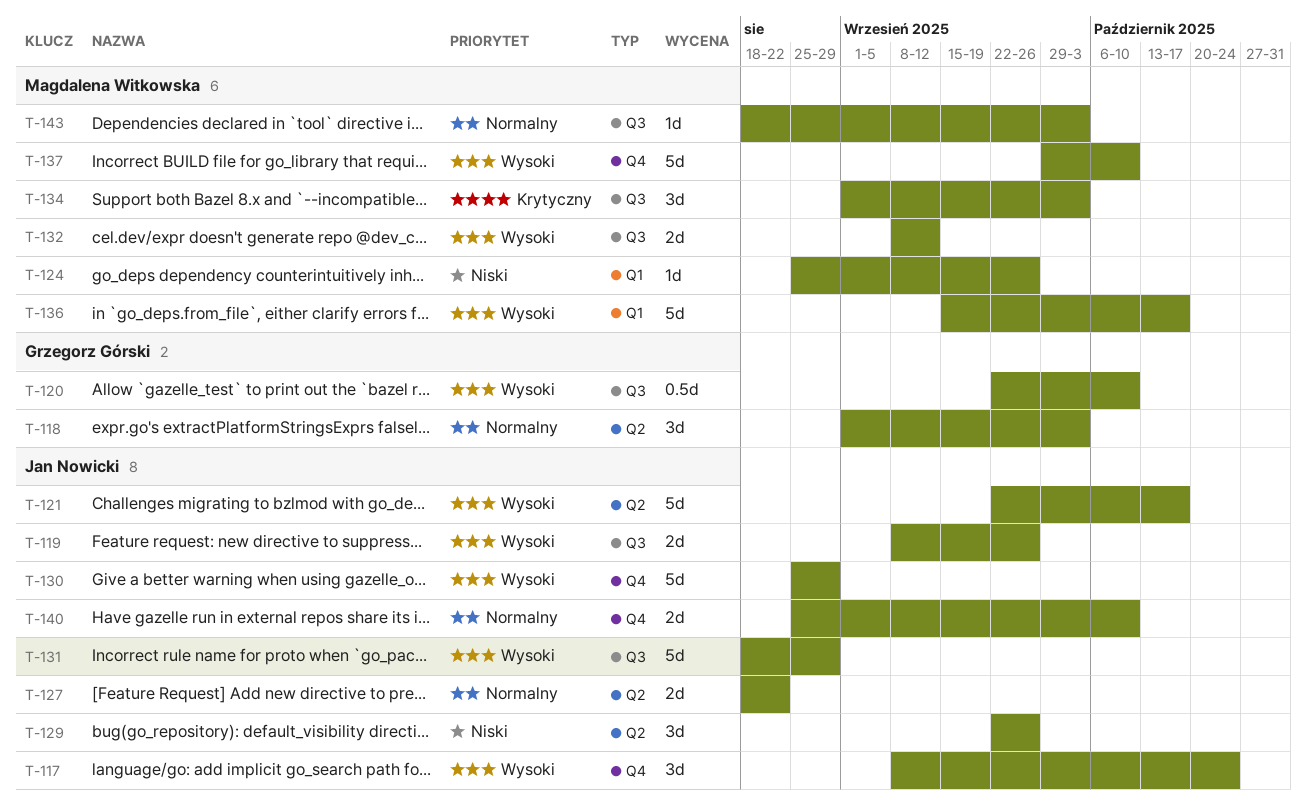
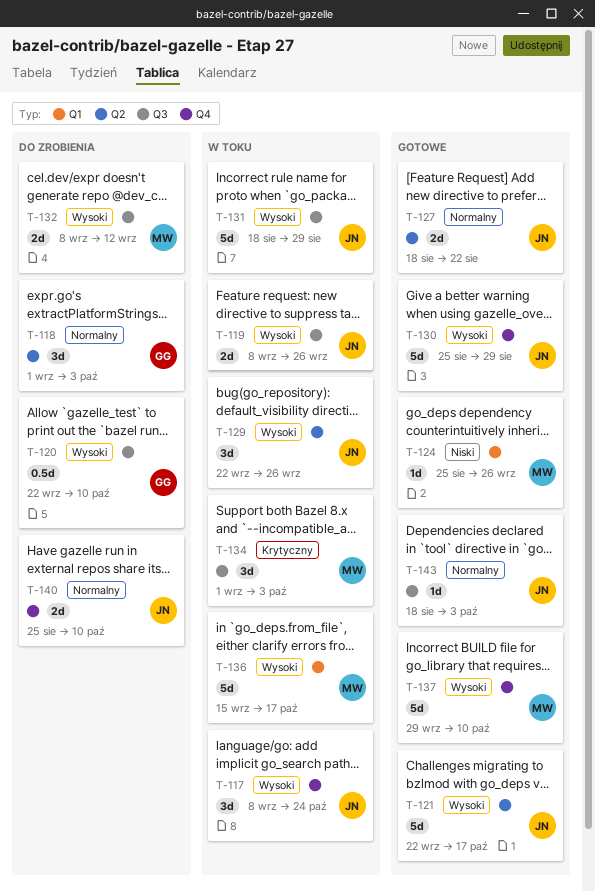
T-129, priority: Niski -> Wysoki
T-143, owner: Magdalena Witkowska -> Jan Nowicki

